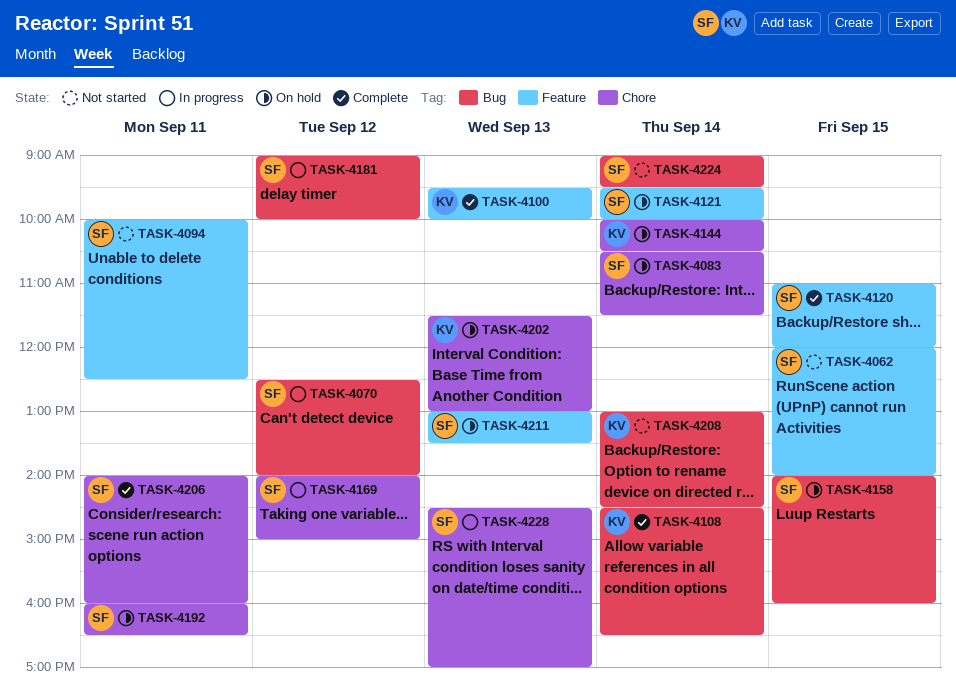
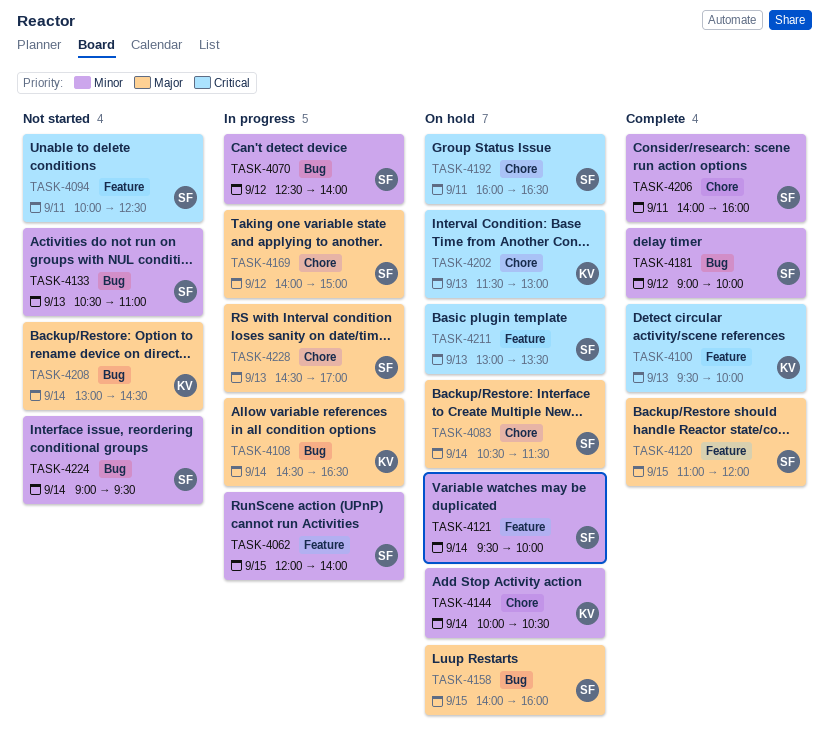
TASK-4062, status: Not started -> In progress
TASK-4108, status: Complete -> In progress
TASK-4133: none -> present
TASK-4181, status: In progress -> Complete

